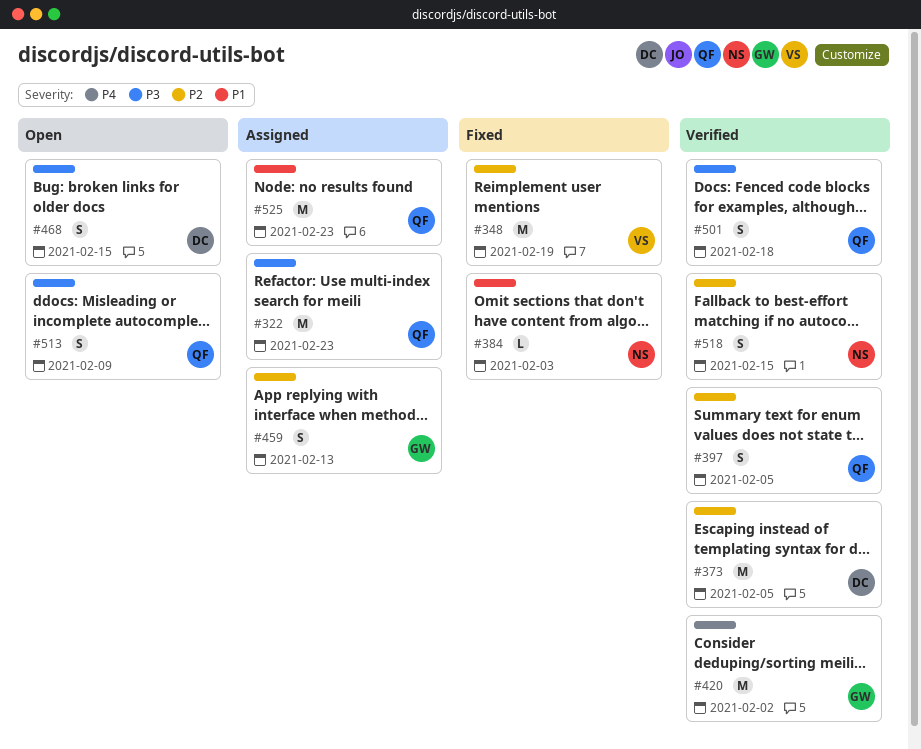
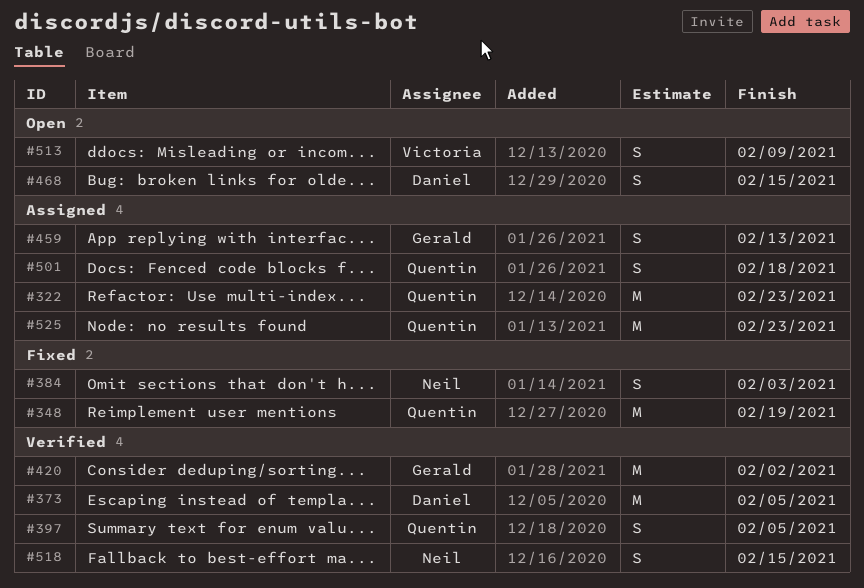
#348, owner: Victoria -> Quentin
#384, estimate: L -> S
#501, status: Verified -> Assigned
#513, owner: Quentin -> Victoria

